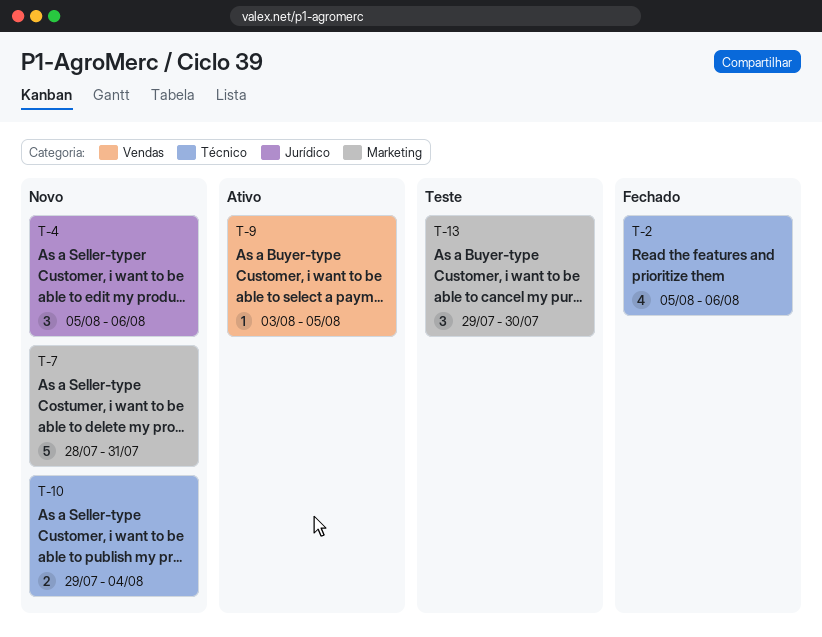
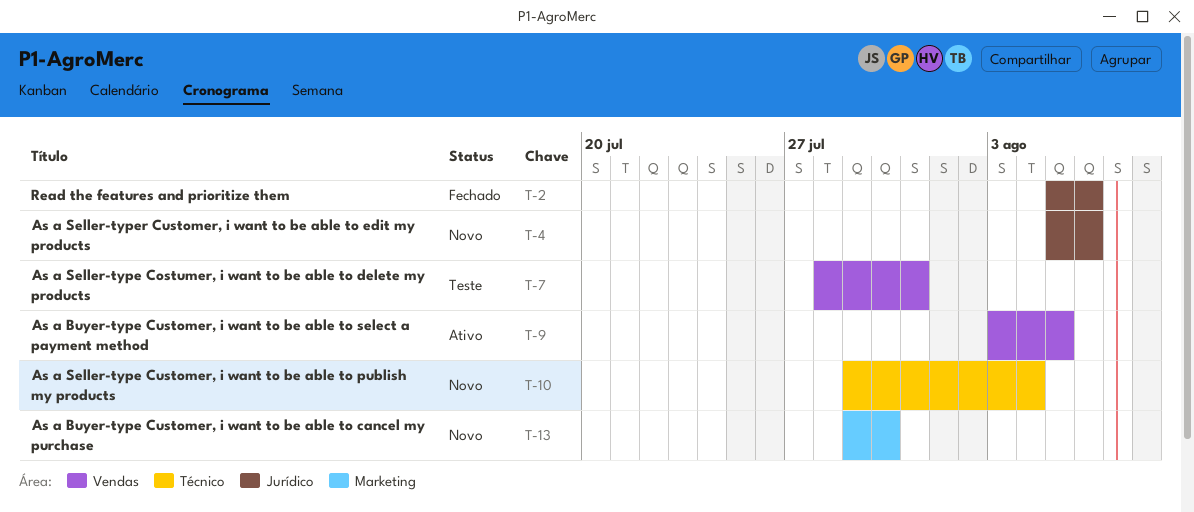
T-2, label: Técnico -> Jurídico
T-7, status: Novo -> Teste
T-7, label: Marketing -> Vendas
T-13, status: Teste -> Novo

